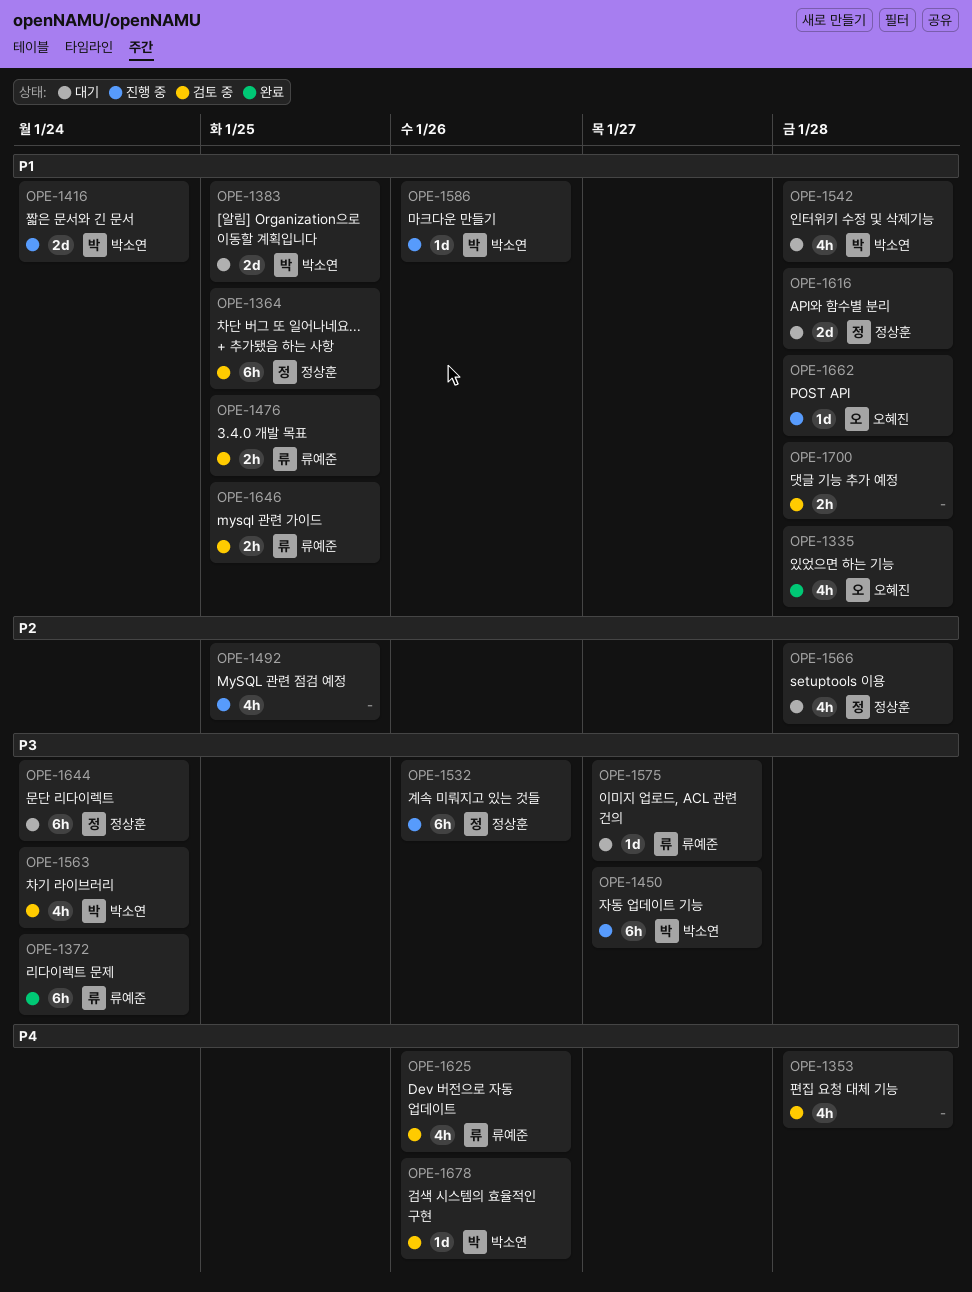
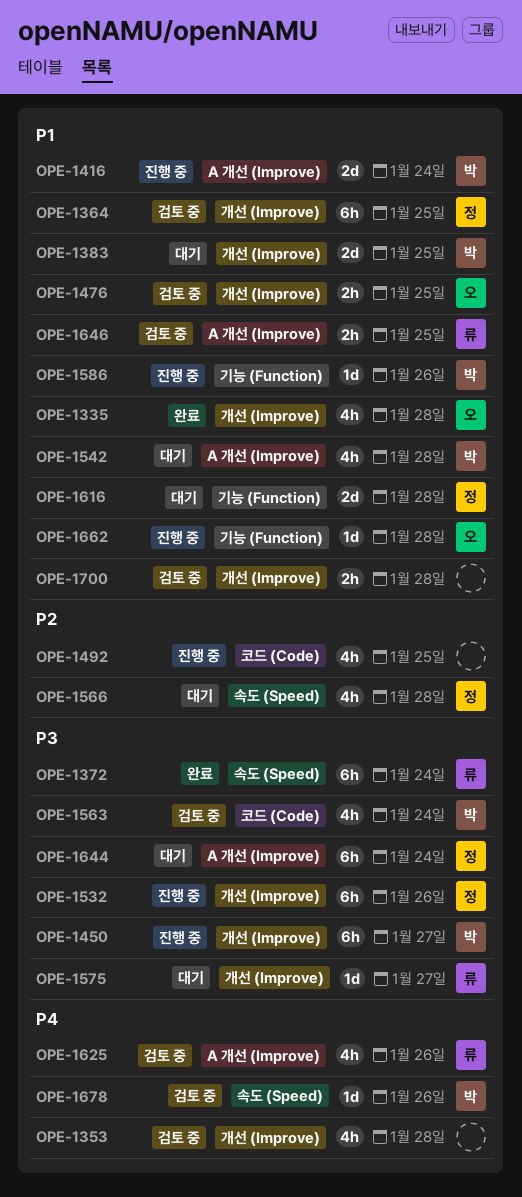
OPE-1476, owner: 류예준 -> 오혜진

